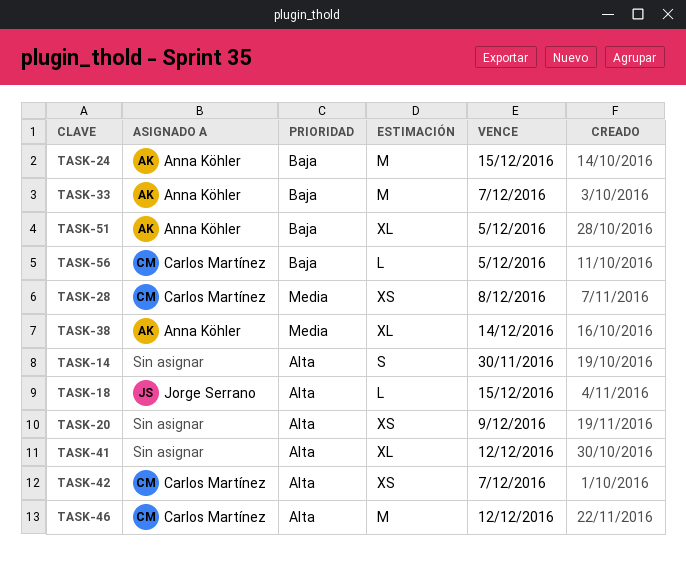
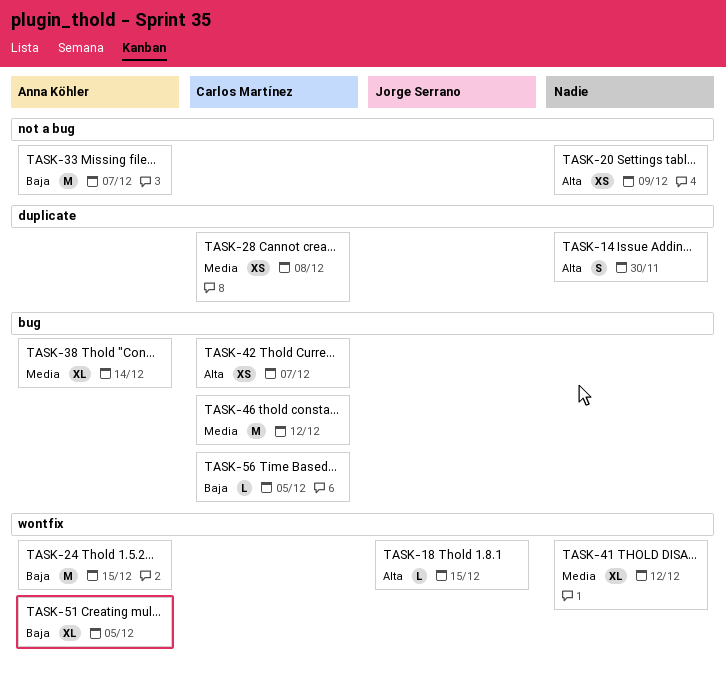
TASK-41, priority: Alta -> Media
TASK-46, priority: Alta -> Media

